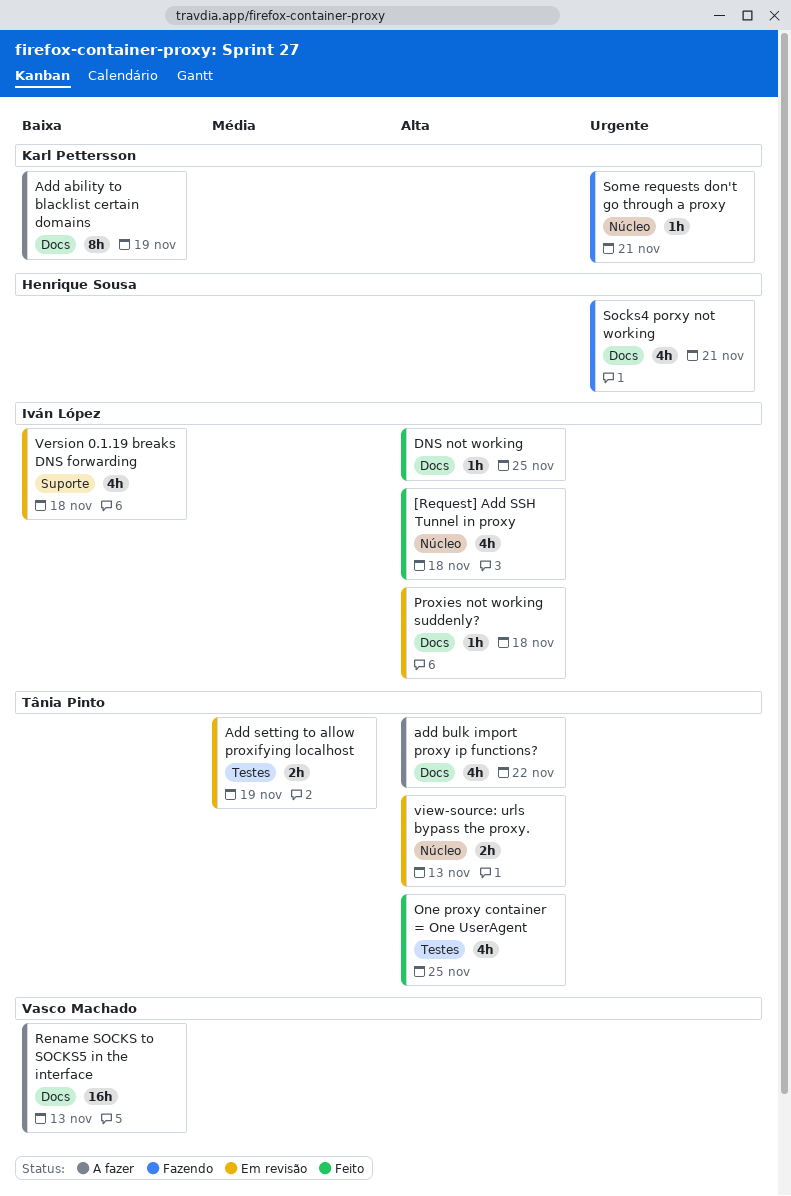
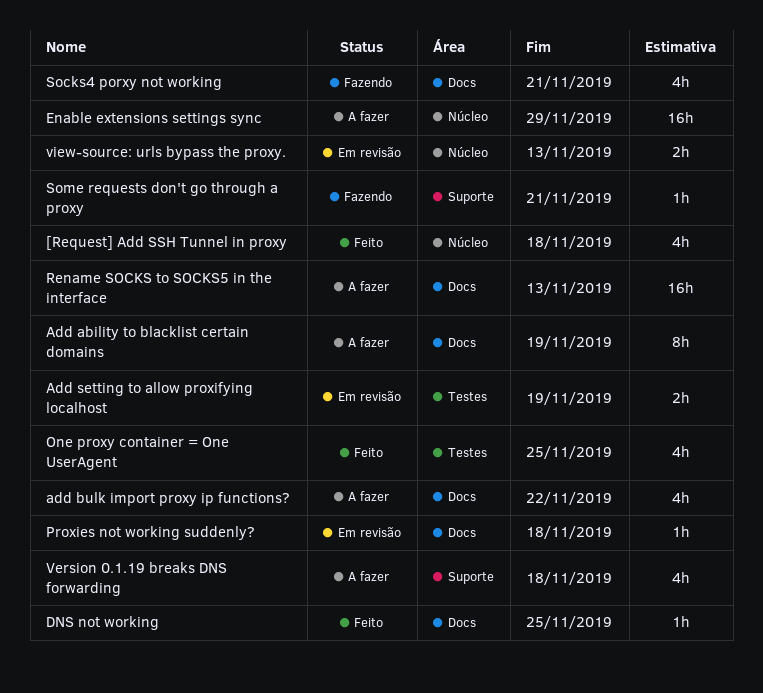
Enable extensions settings sync: none -> present
Some requests don't go through a proxy, label: Núcleo -> Suporte
Version 0.1.19 breaks DNS forwarding, status: Em revisão -> A fazer

